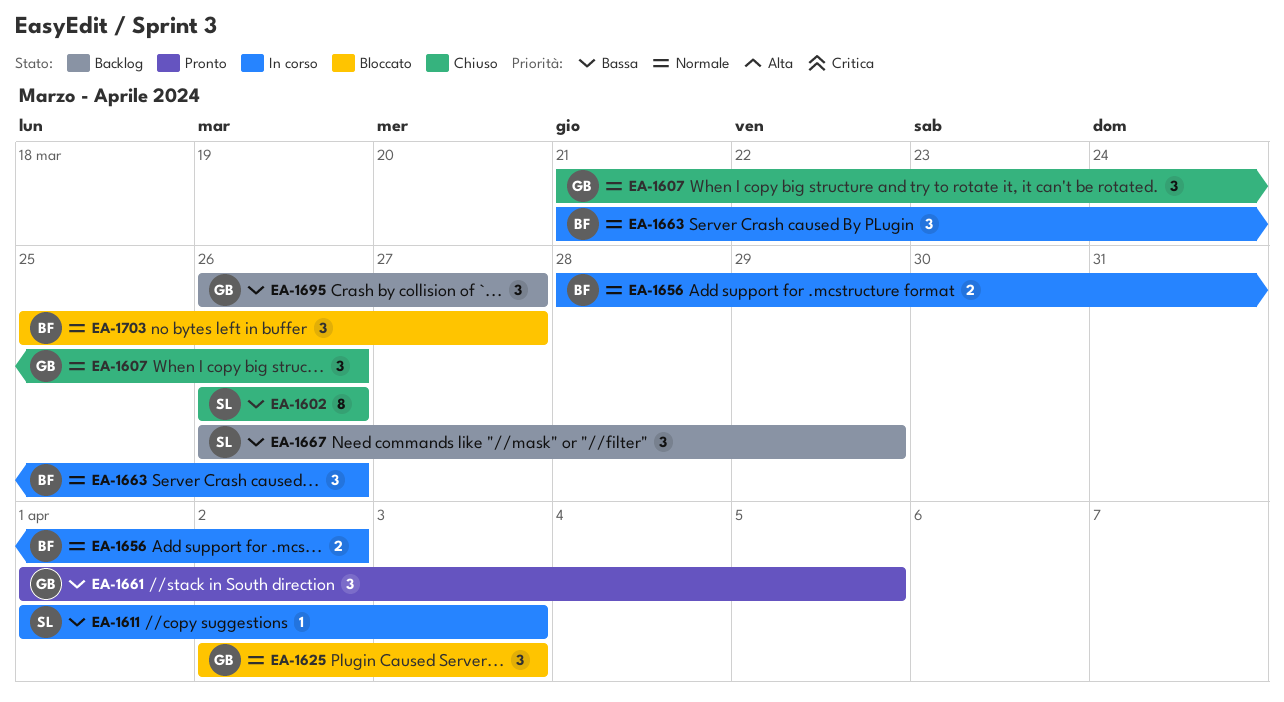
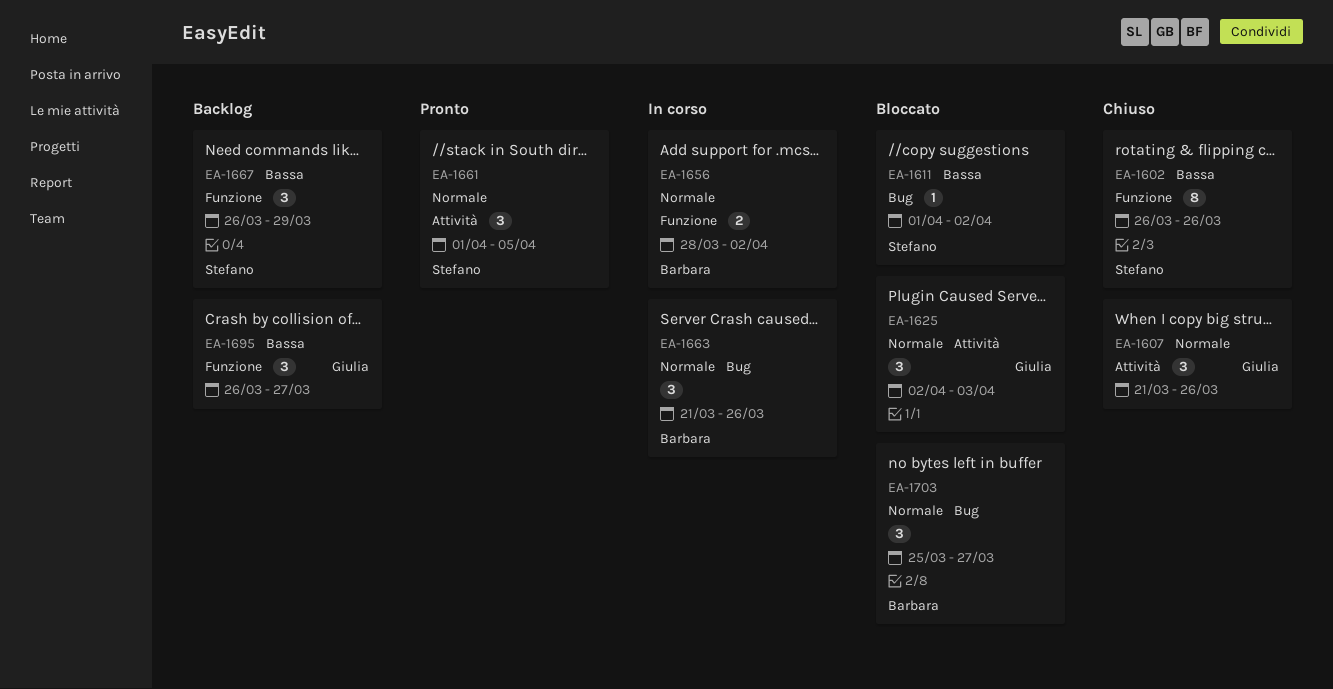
EA-1611, status: In corso -> Bloccato
EA-1611, due: Apr 3 -> Apr 2
EA-1661, owner: Giulia -> Stefano
EA-1661, priority: Bassa -> Normale

